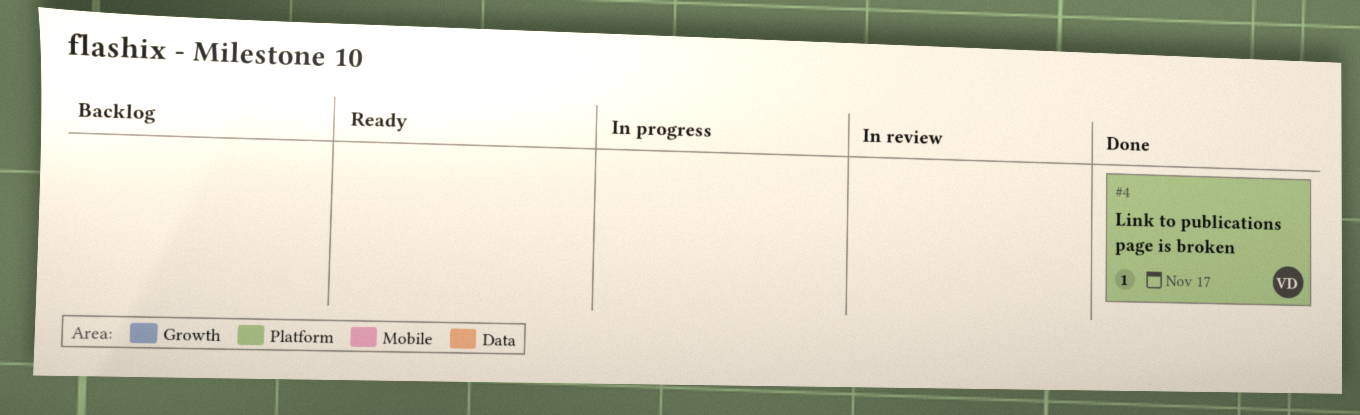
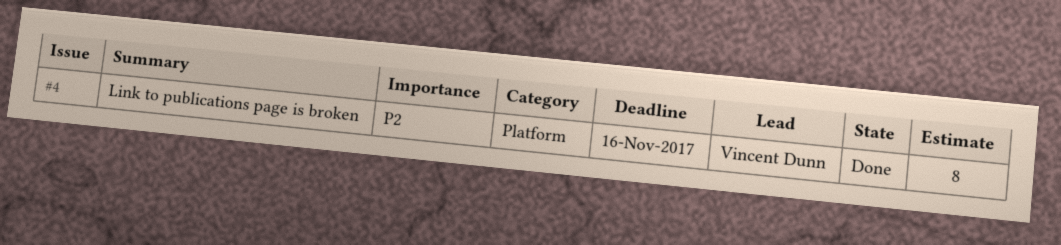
#4, estimate: 1 -> 8
#4, due: Nov 17 -> Nov 16

